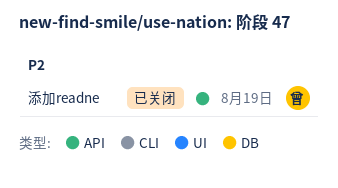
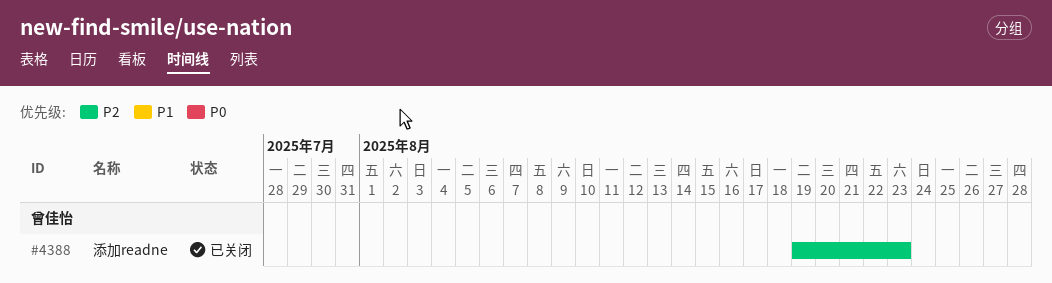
添加readne, due: Aug 19 -> Aug 23

